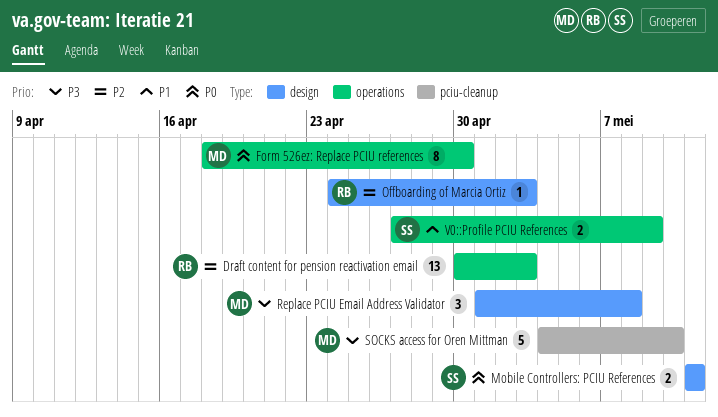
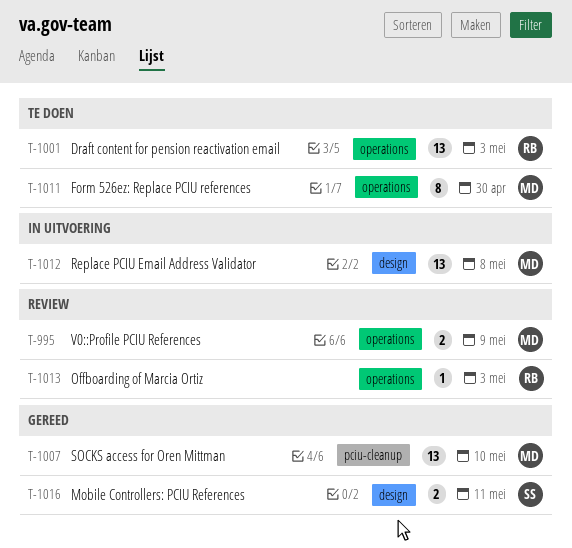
Offboarding of Marcia Ortiz, label: design -> operations
Replace PCIU Email Address Validator, estimate: 3 -> 13
SOCKS access for Oren Mittman, estimate: 5 -> 13
V0::Profile PCIU References, owner: SS -> MD

